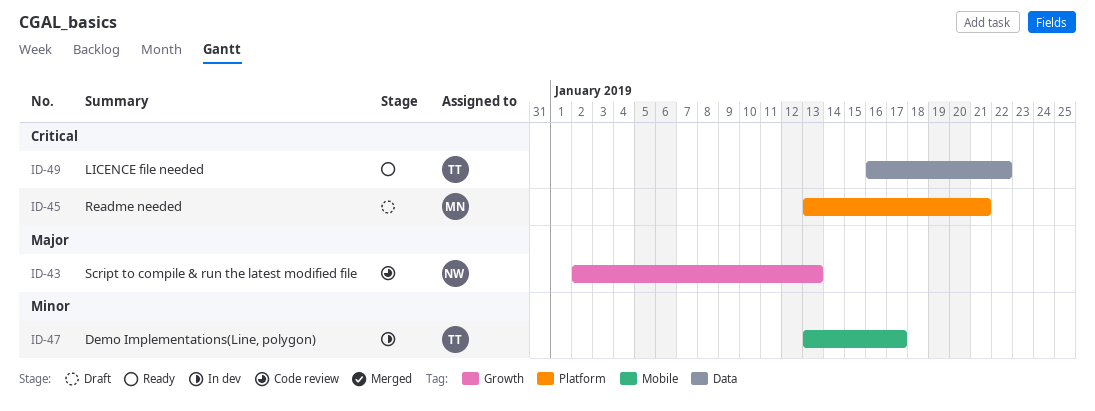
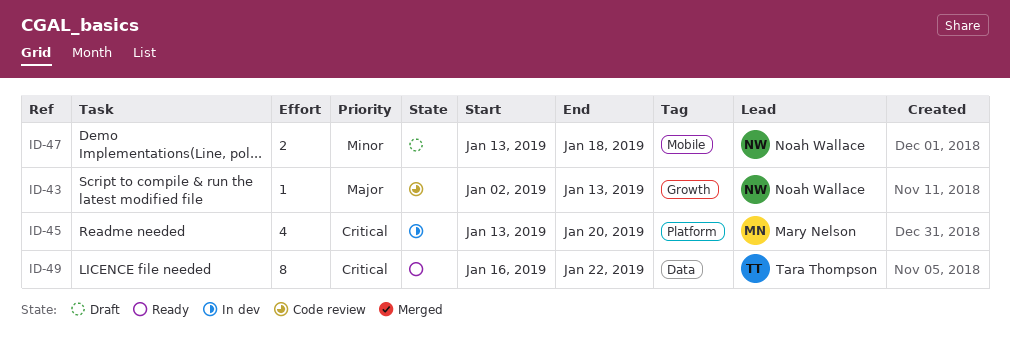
ID-45, status: Draft -> In dev
ID-45, due: Jan 21 -> Jan 20
ID-47, status: In dev -> Draft
ID-47, owner: Tara Thompson -> Noah Wallace
ID-47, due: Jan 17 -> Jan 18

